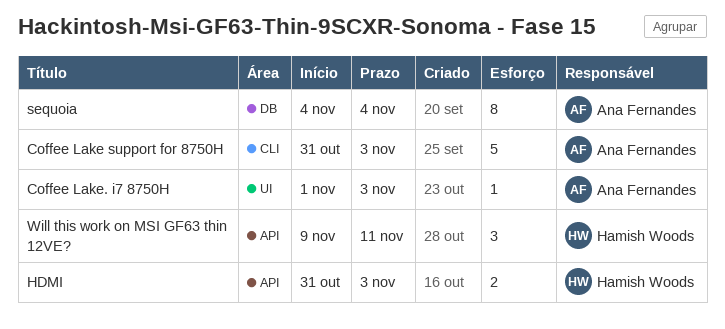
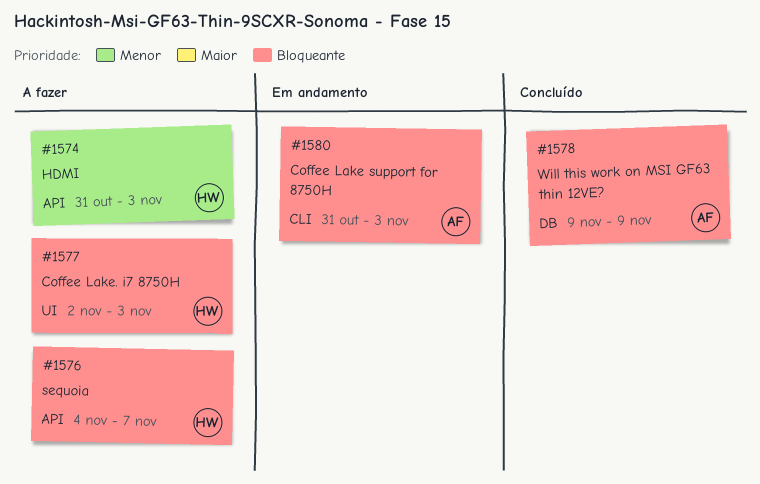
Coffee Lake. i7 8750H, owner: Ana Fernandes -> Hamish Woods
Coffee Lake. i7 8750H, start: Nov 1 -> Nov 2
sequoia, owner: Ana Fernandes -> Hamish Woods
sequoia, label: DB -> API
sequoia, due: Nov 4 -> Nov 7
Will this work on MSI GF63 thin 12VE?, owner: Hamish Woods -> Ana Fernandes
Will this work on MSI GF63 thin 12VE?, label: API -> DB
Will this work on MSI GF63 thin 12VE?, due: Nov 11 -> Nov 9

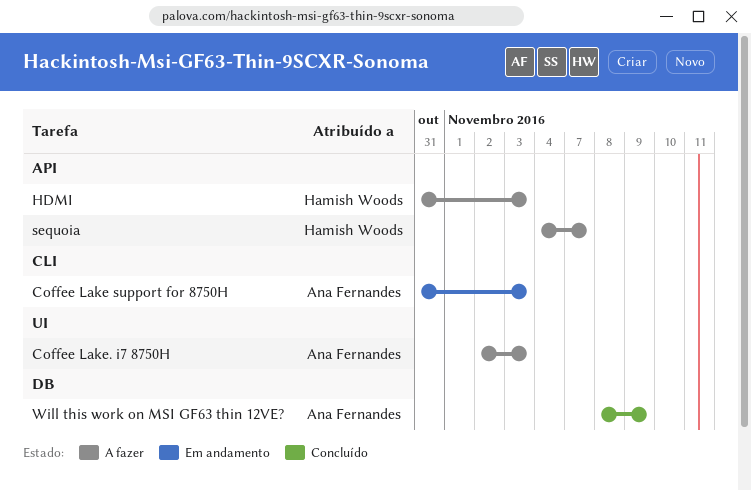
Coffee Lake. i7 8750H, owner: Hamish Woods -> Ana Fernandes
Will this work on MSI GF63 thin 12VE?, start: Nov 9 -> Nov 8

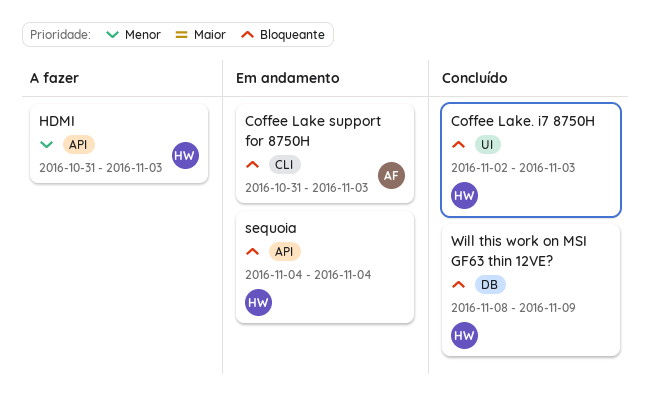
Coffee Lake. i7 8750H, status: A fazer -> Concluído
Coffee Lake. i7 8750H, owner: Ana Fernandes -> Hamish Woods
sequoia, status: A fazer -> Em andamento
sequoia, due: Nov 7 -> Nov 4
Will this work on MSI GF63 thin 12VE?, owner: Ana Fernandes -> Hamish Woods

